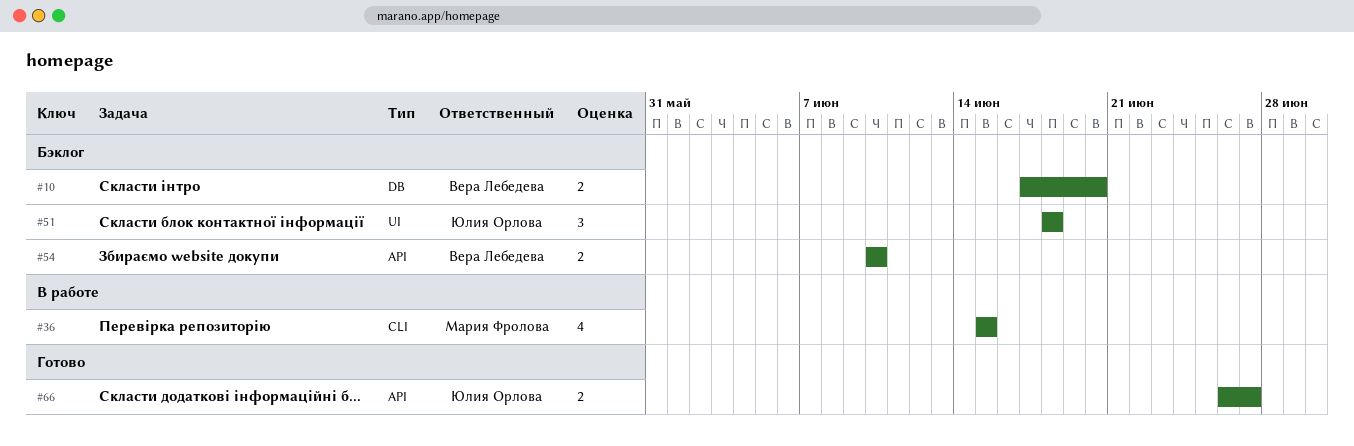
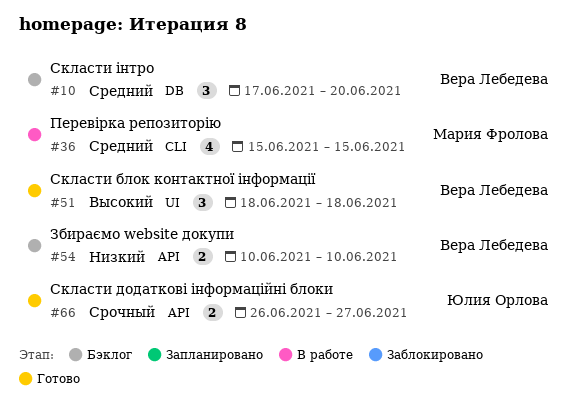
#10, estimate: 2 -> 3
#51, status: Бэклог -> Готово
#51, owner: Юлия Орлова -> Вера Лебедева

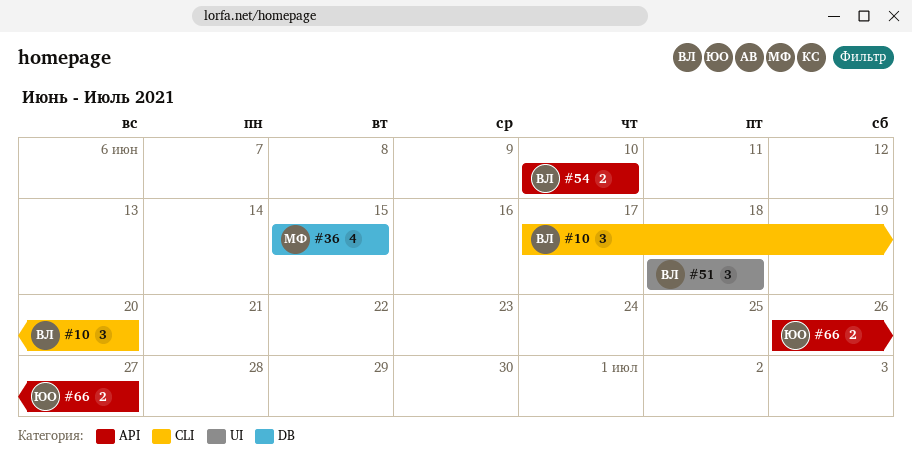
#10, label: DB -> CLI
#36, label: CLI -> DB

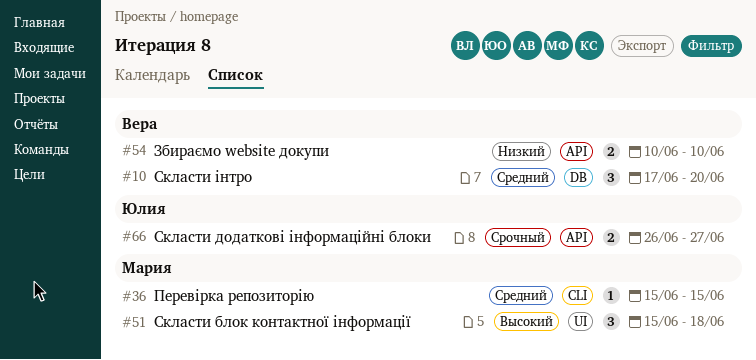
#10, label: CLI -> DB
#36, label: DB -> CLI
#36, estimate: 4 -> 1
#51, owner: Вера -> Мария
#51, start: Jun 18 -> Jun 15

